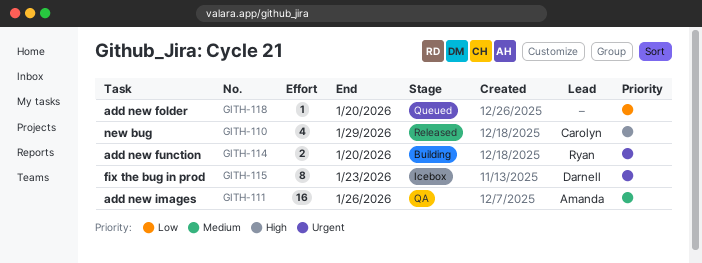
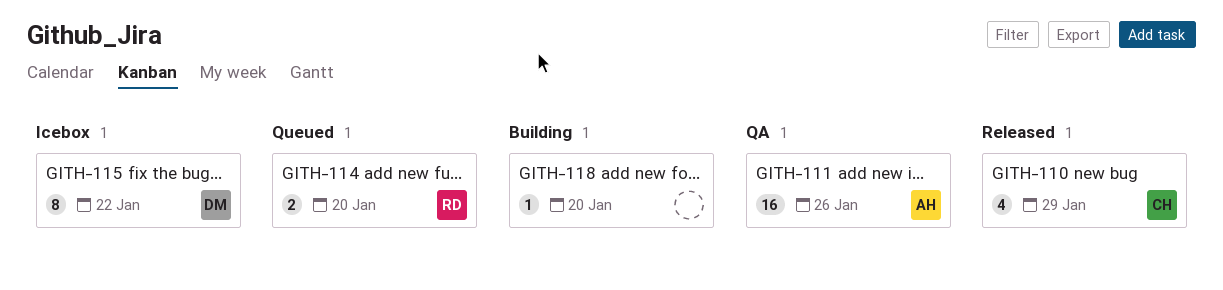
GITH-114, status: Building -> Queued
GITH-115, due: Jan 23 -> Jan 22
GITH-118, status: Queued -> Building

